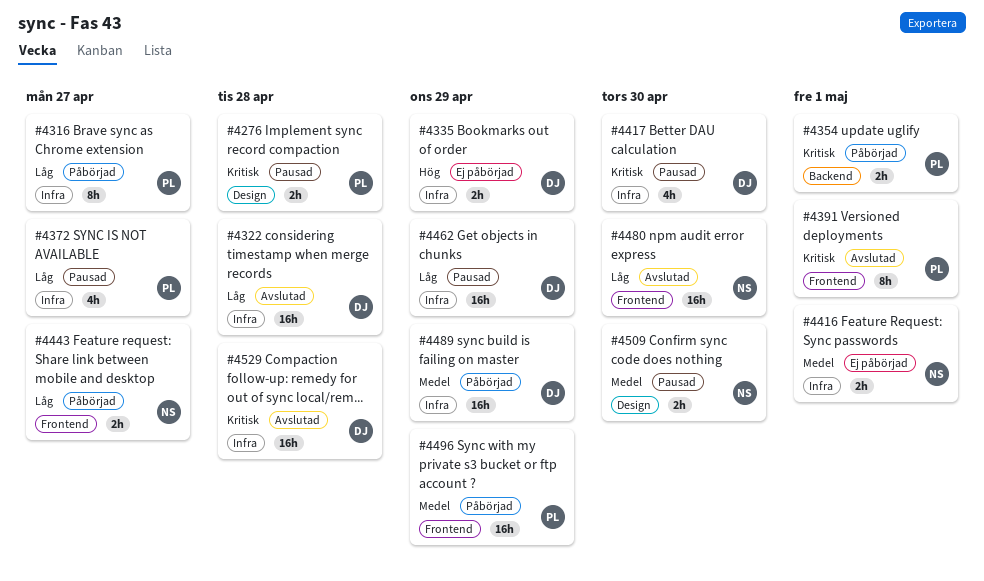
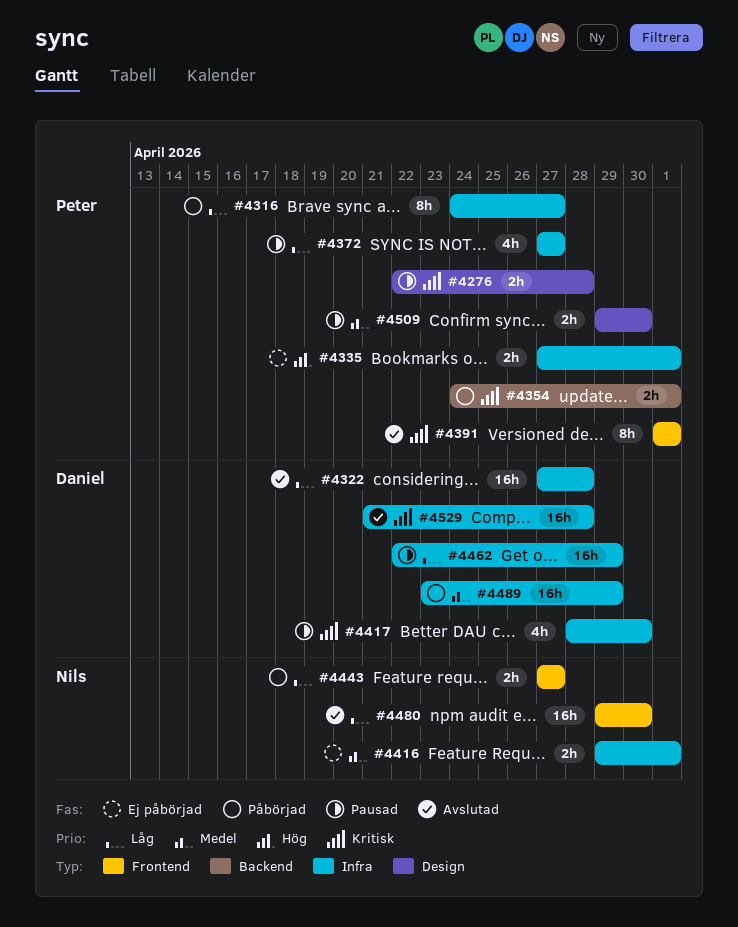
#4335, owner: Daniel -> Peter
#4335, due: Apr 29 -> May 1
#4496: present -> none
#4509, owner: Nils -> Peter

